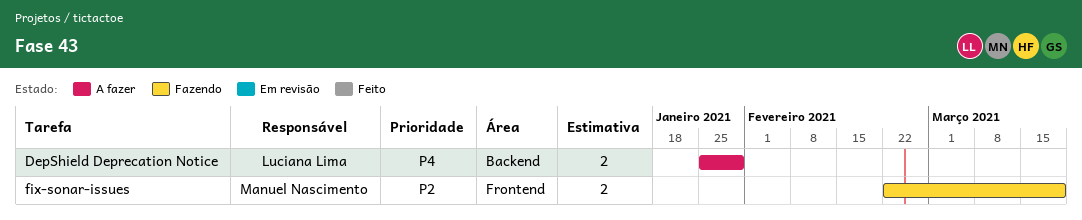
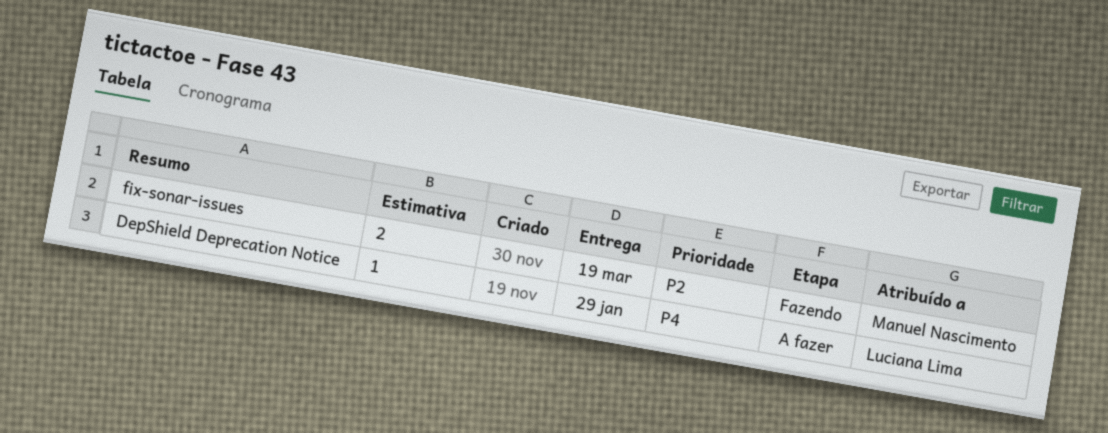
DepShield Deprecation Notice, estimate: 2 -> 1

